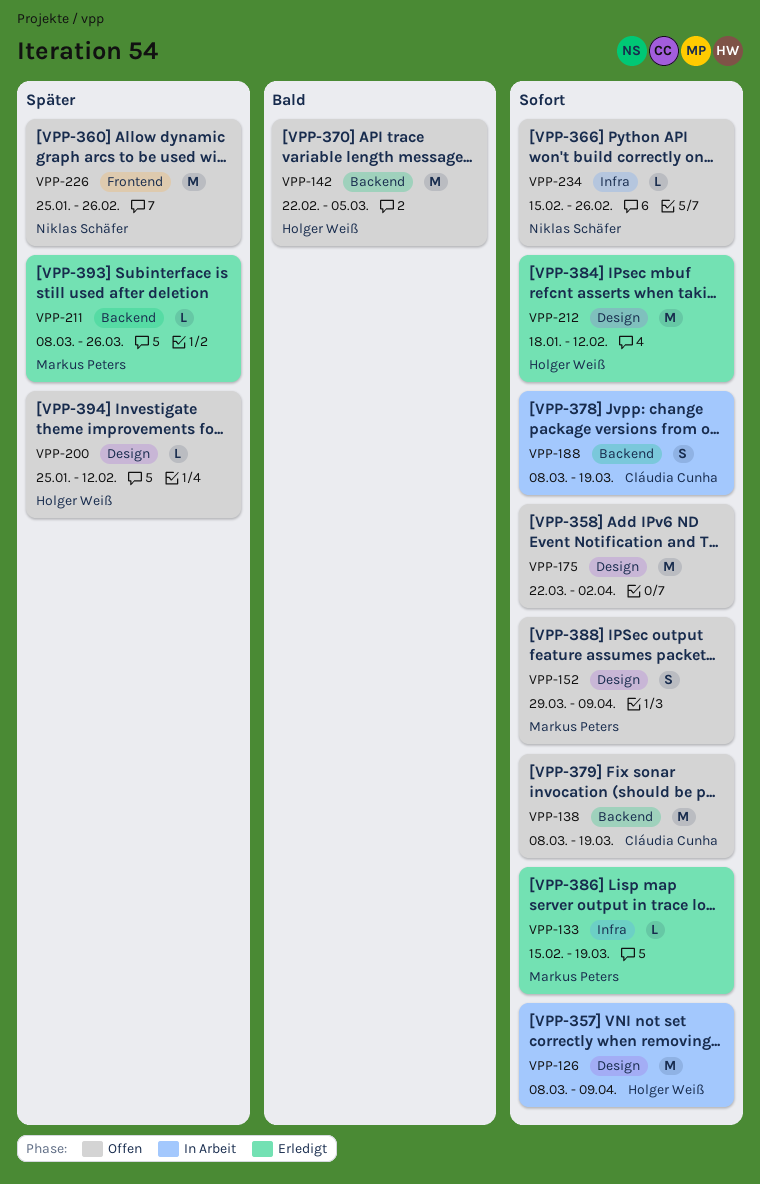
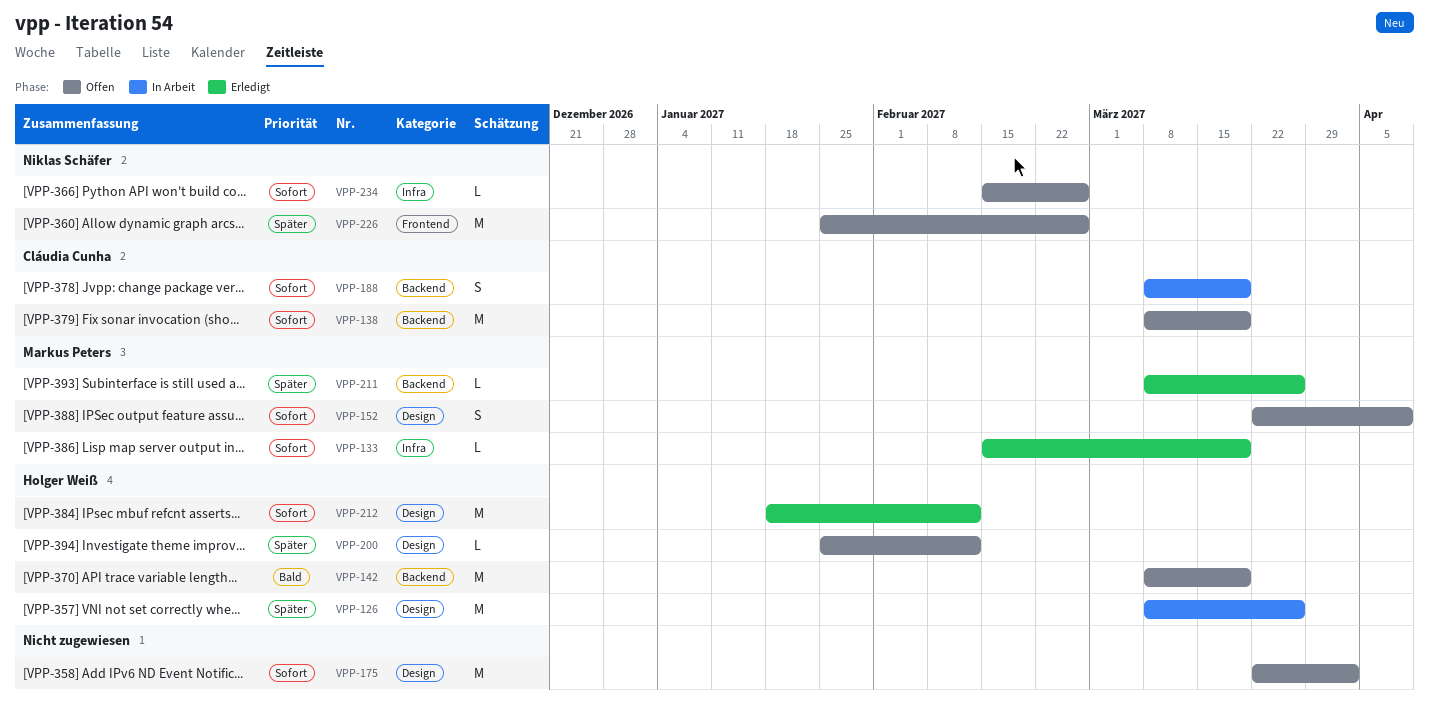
VPP-126, priority: Sofort -> Später
VPP-126, due: Apr 9 -> Mar 26
VPP-142, start: Feb 22 -> Mar 8
VPP-142, due: Mar 5 -> Mar 19
VPP-152, start: Mar 29 -> Mar 22

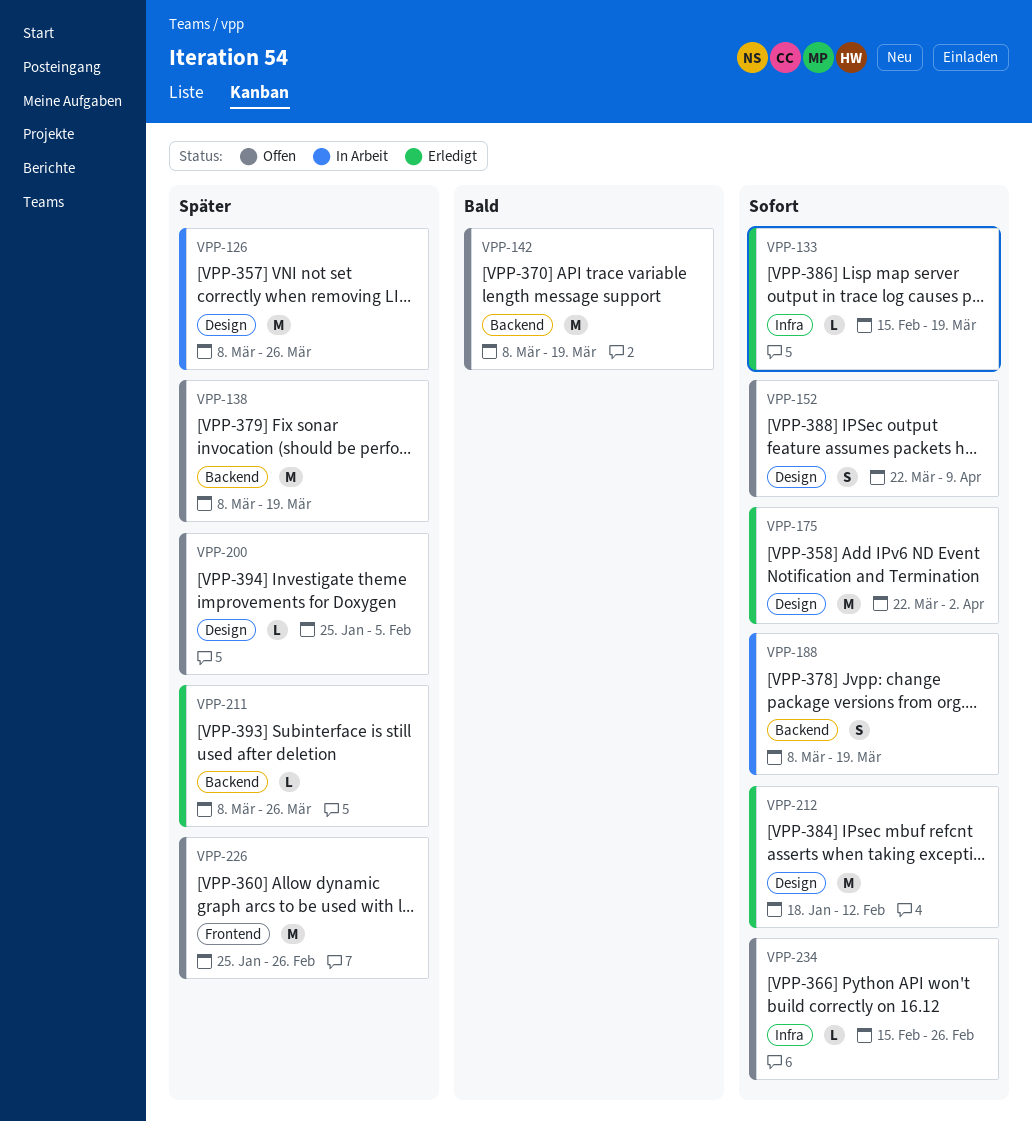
VPP-138, priority: Sofort -> Später
VPP-175, status: Offen -> Erledigt
VPP-200, due: Feb 12 -> Feb 5

